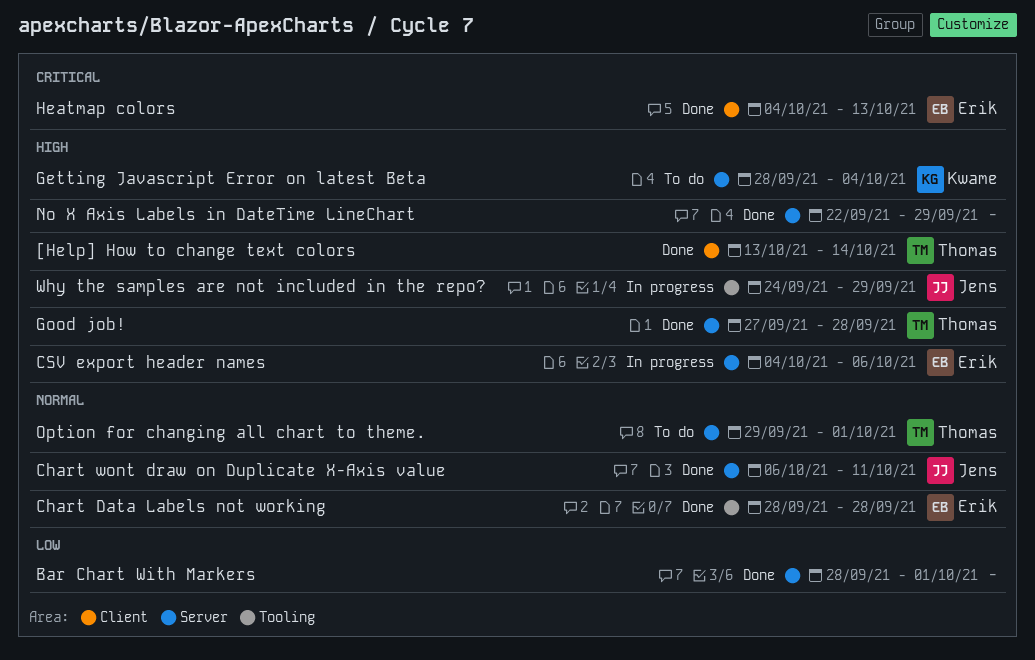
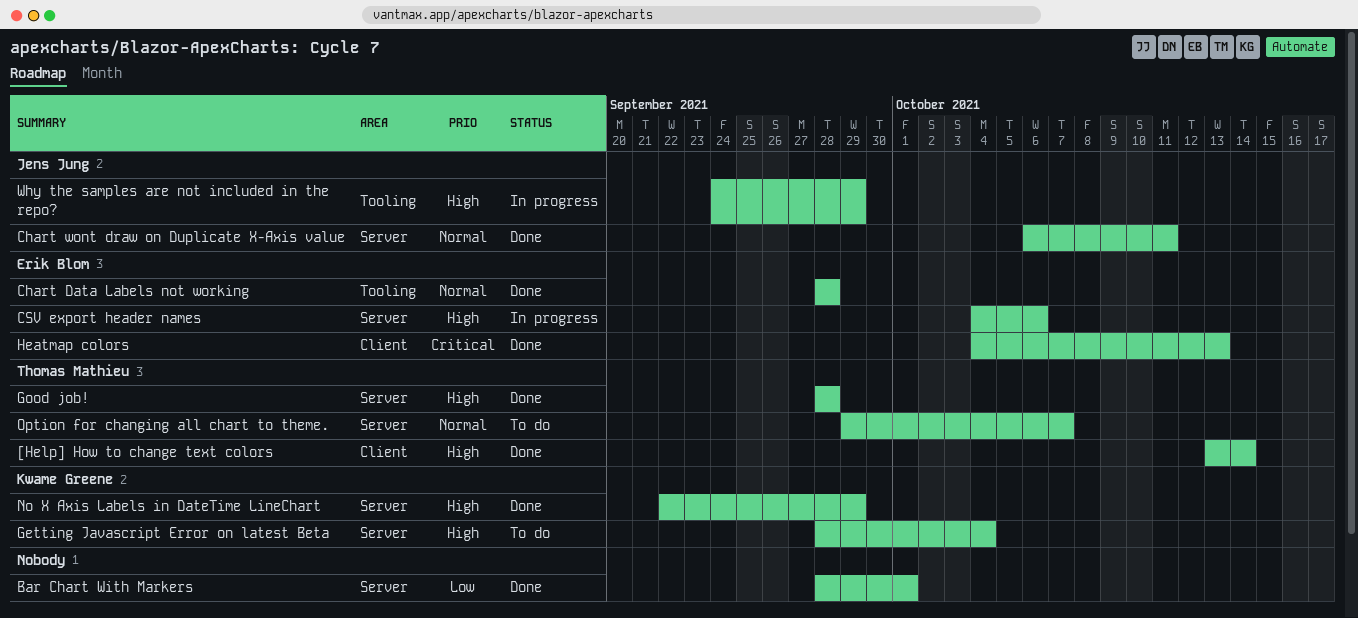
Good job!, start: Sep 27 -> Sep 28
No X Axis Labels in DateTime LineChart, owner: none -> Kwame Greene
Option for changing all chart to theme., due: Oct 1 -> Oct 7

